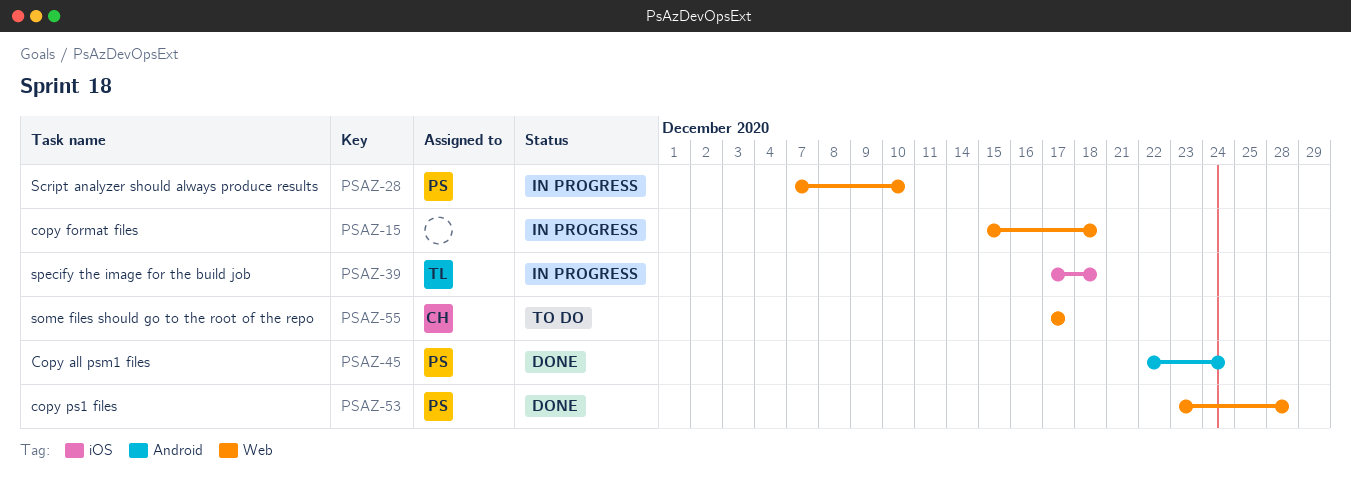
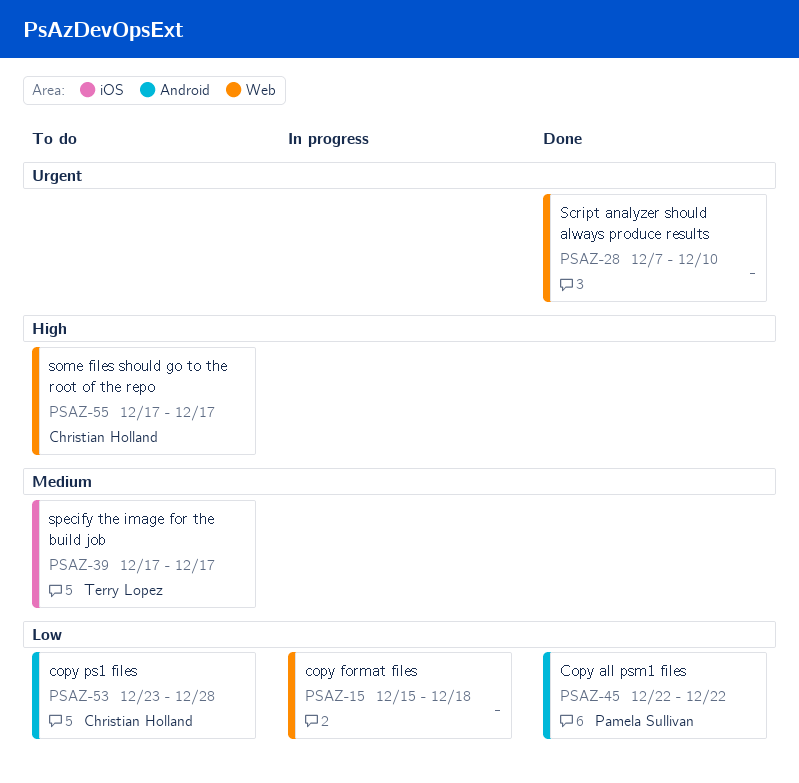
PSAZ-28, status: In progress -> Done
PSAZ-28, owner: Pamela Sullivan -> none
PSAZ-39, status: In progress -> To do
PSAZ-39, due: Dec 18 -> Dec 17
PSAZ-45, due: Dec 24 -> Dec 22
PSAZ-53, status: Done -> To do
PSAZ-53, owner: Pamela Sullivan -> Christian Holland
PSAZ-53, label: Web -> Android

